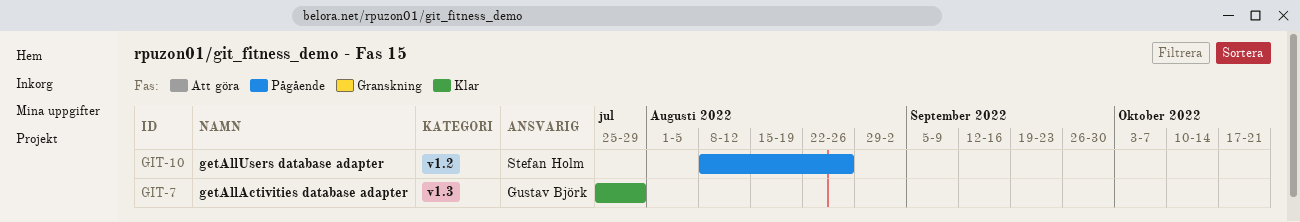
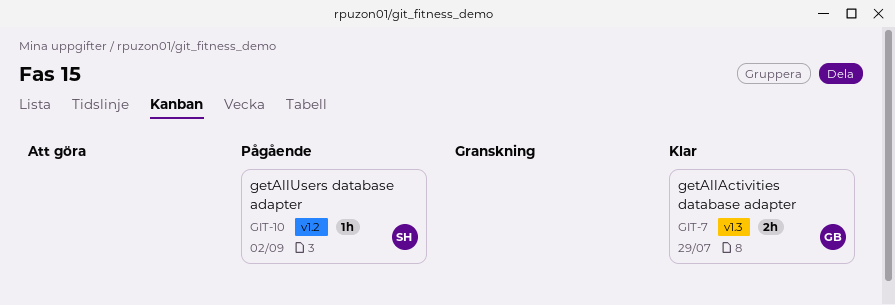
GIT-10, due: Aug 26 -> Sep 2

